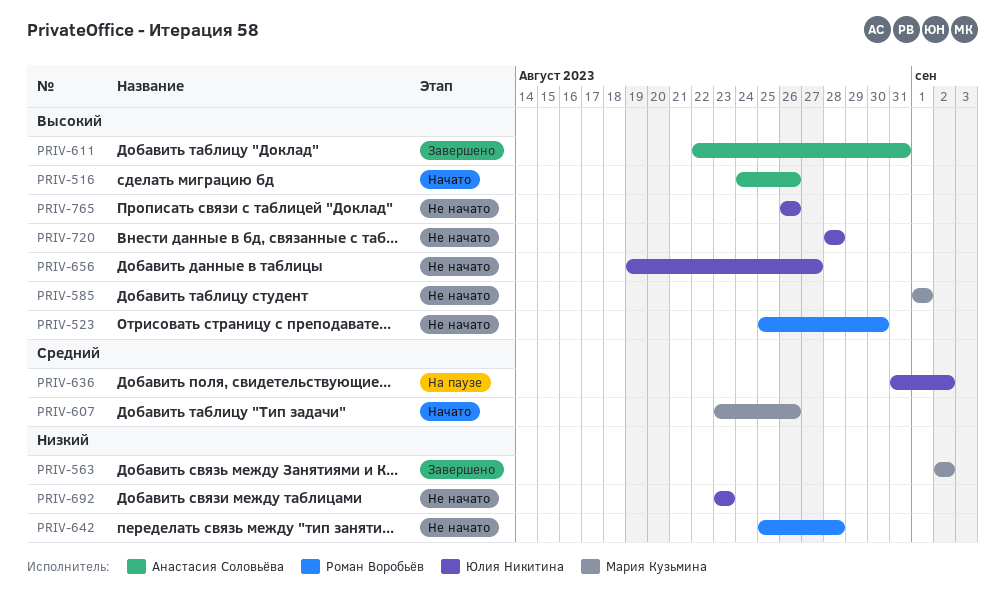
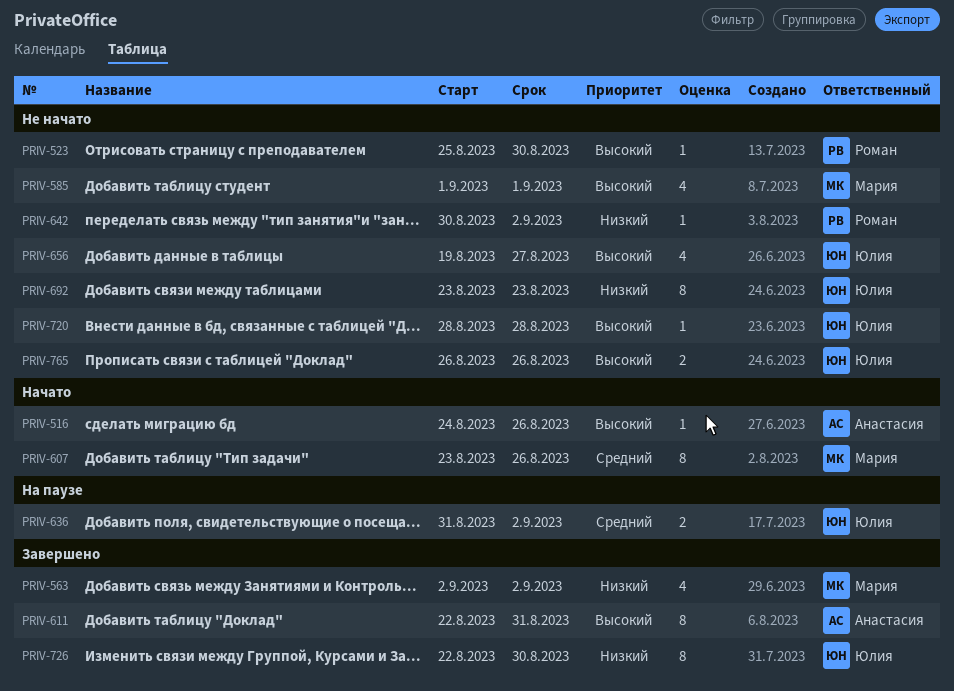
PRIV-642, start: Aug 25 -> Aug 30
PRIV-642, due: Aug 28 -> Sep 2
PRIV-726: none -> present

